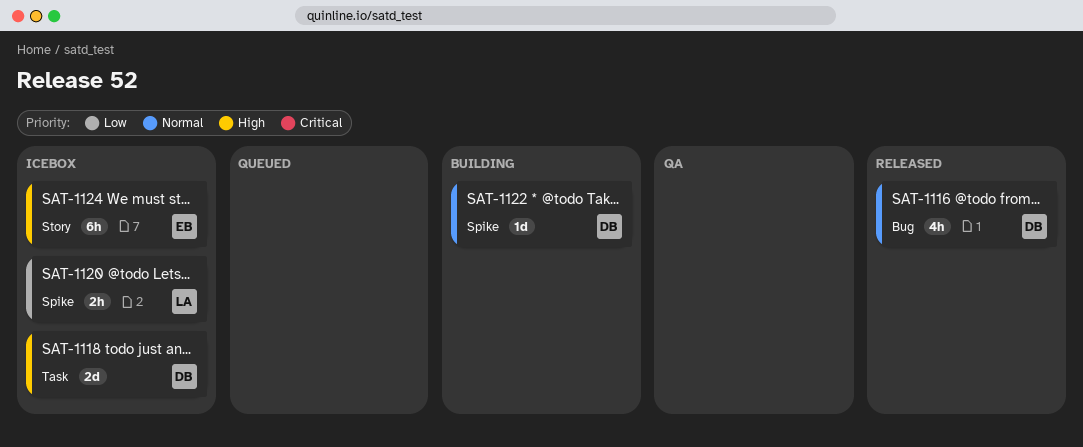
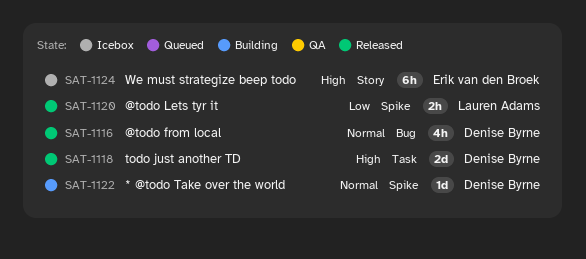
SAT-1118, status: Icebox -> Released
SAT-1120, status: Icebox -> Released

